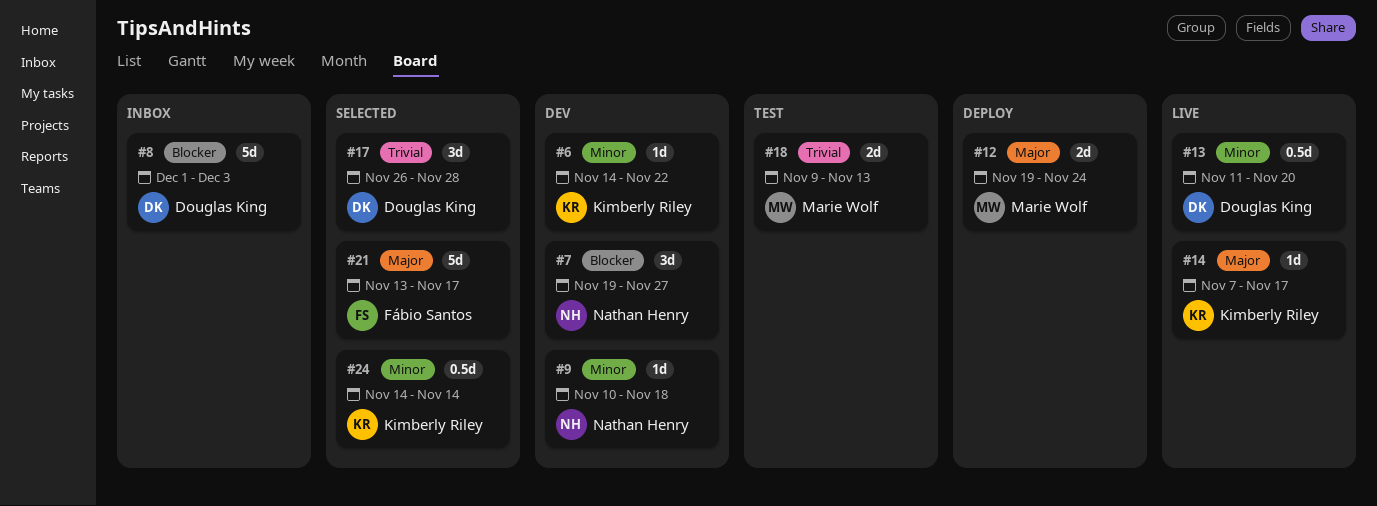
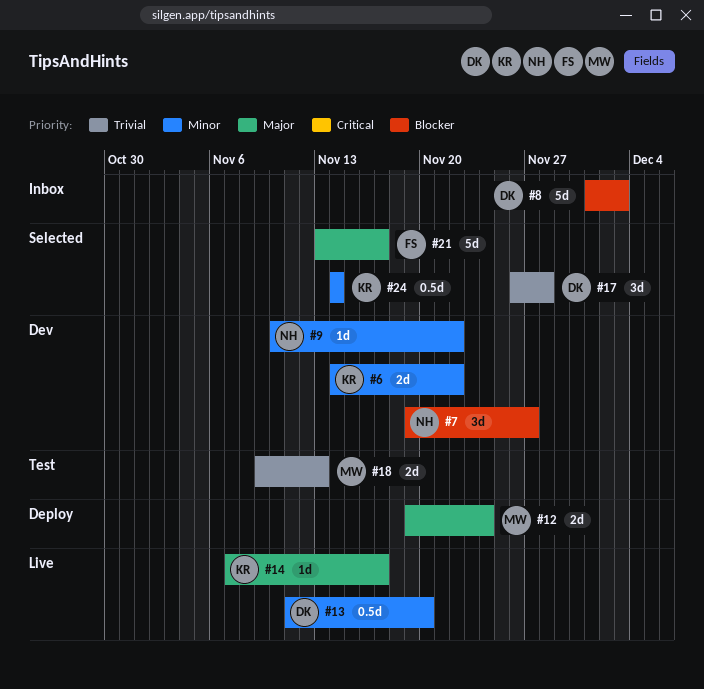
#6, estimate: 1d -> 2d
#9, due: Nov 18 -> Nov 22

